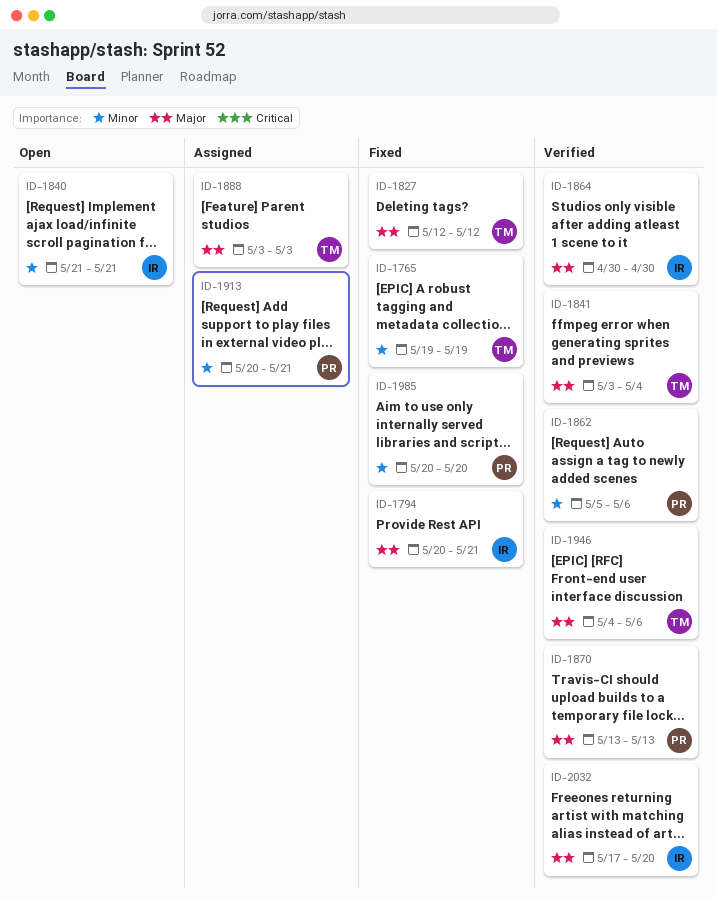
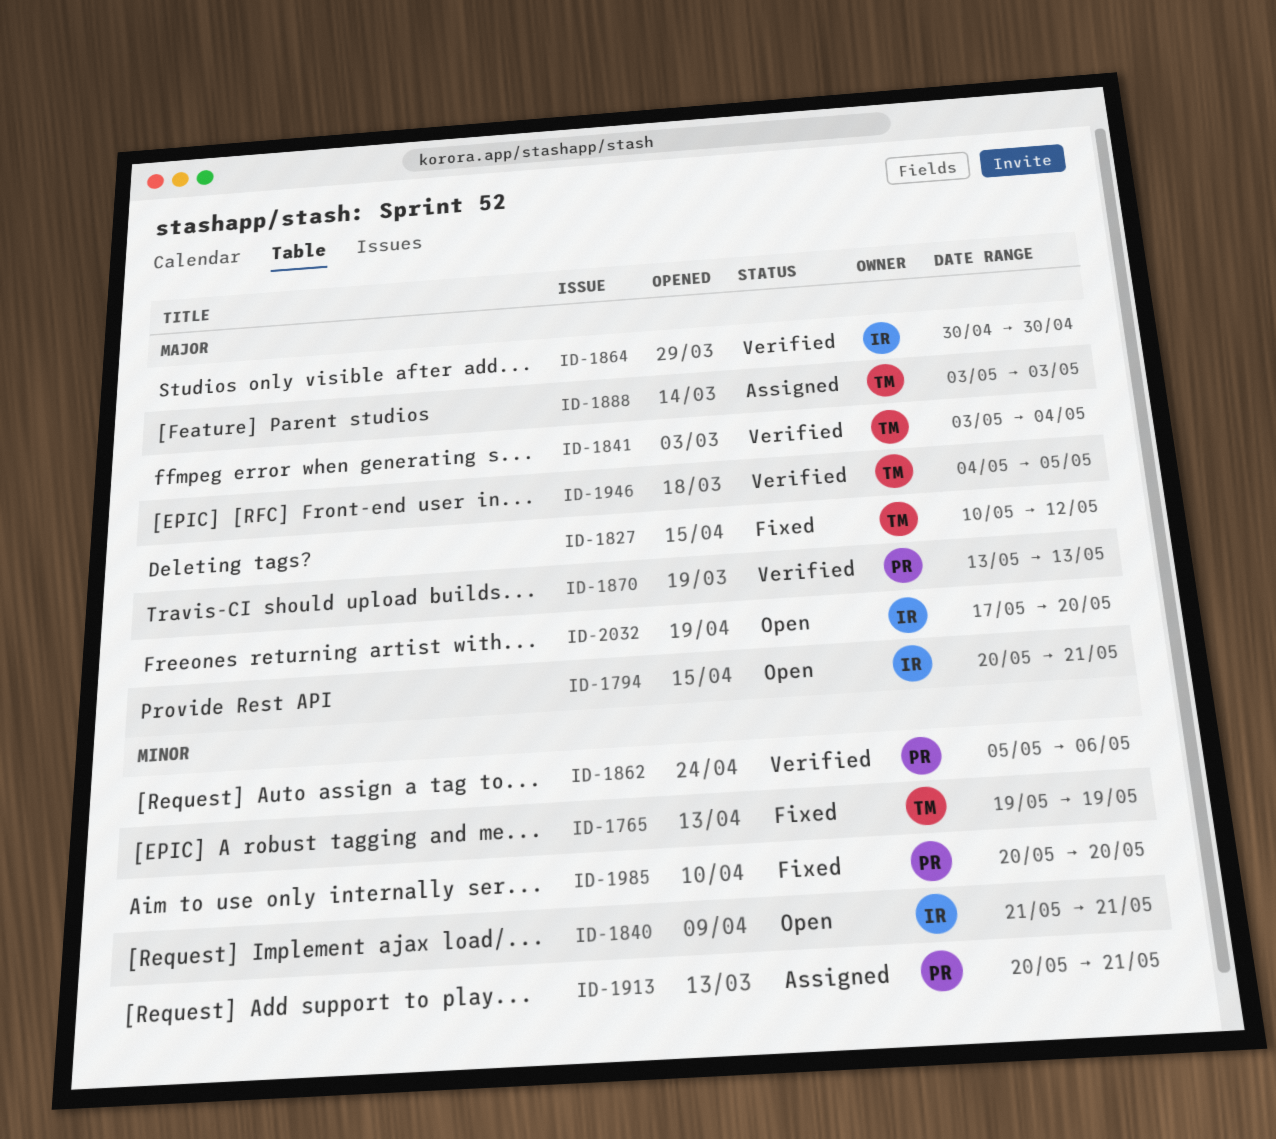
ID-1794, status: Fixed -> Open
ID-1827, start: May 12 -> May 10
ID-1946, due: May 6 -> May 5
ID-2032, status: Verified -> Open

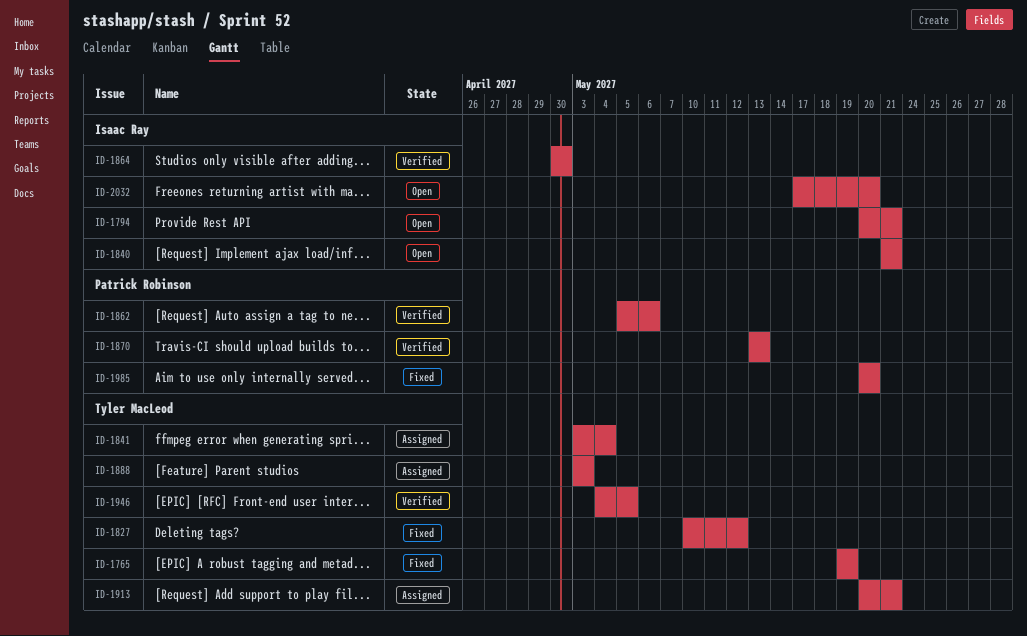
ID-1841, status: Verified -> Assigned
ID-1913, owner: Patrick Robinson -> Tyler MacLeod

